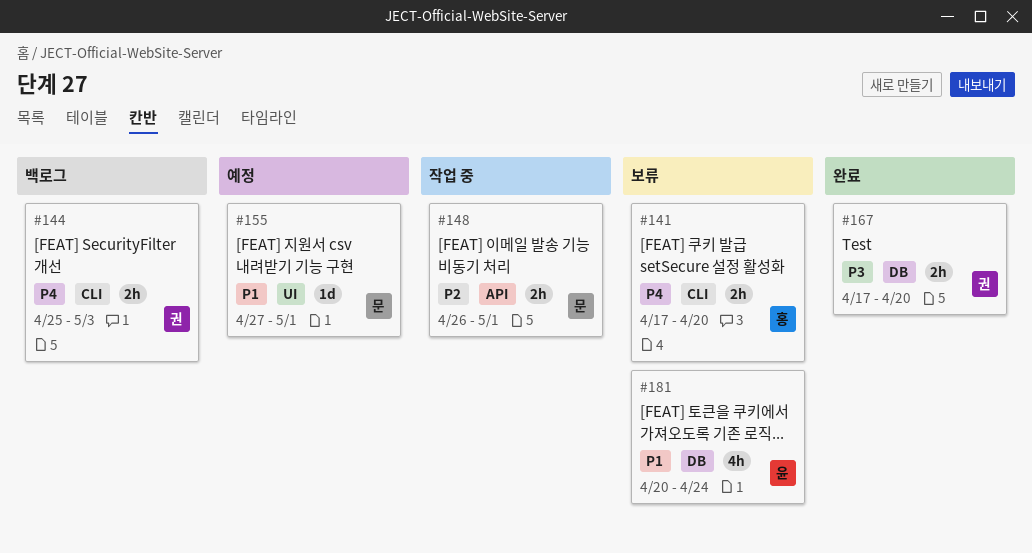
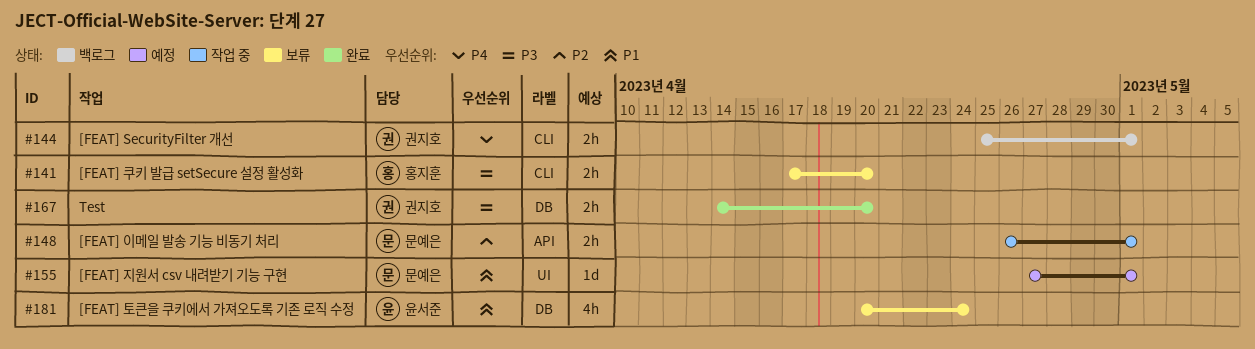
#141, priority: P4 -> P3
#144, due: May 3 -> May 1
#167, start: Apr 17 -> Apr 14

